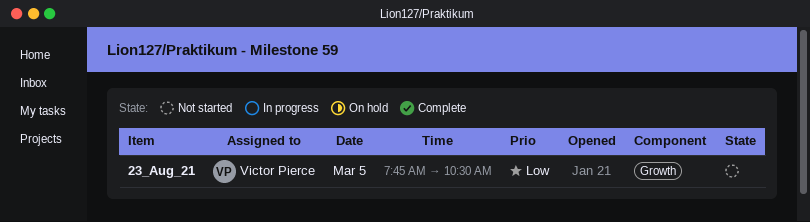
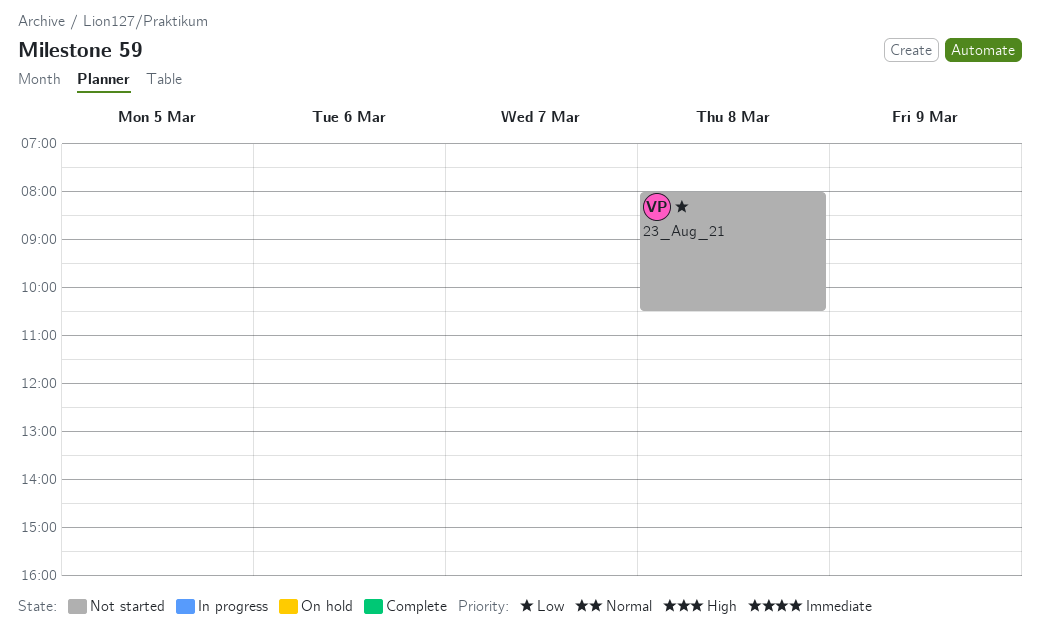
23_Aug_21, day: Mar 5 -> Mar 8
23_Aug_21, begins: 07:45 -> 08:00

